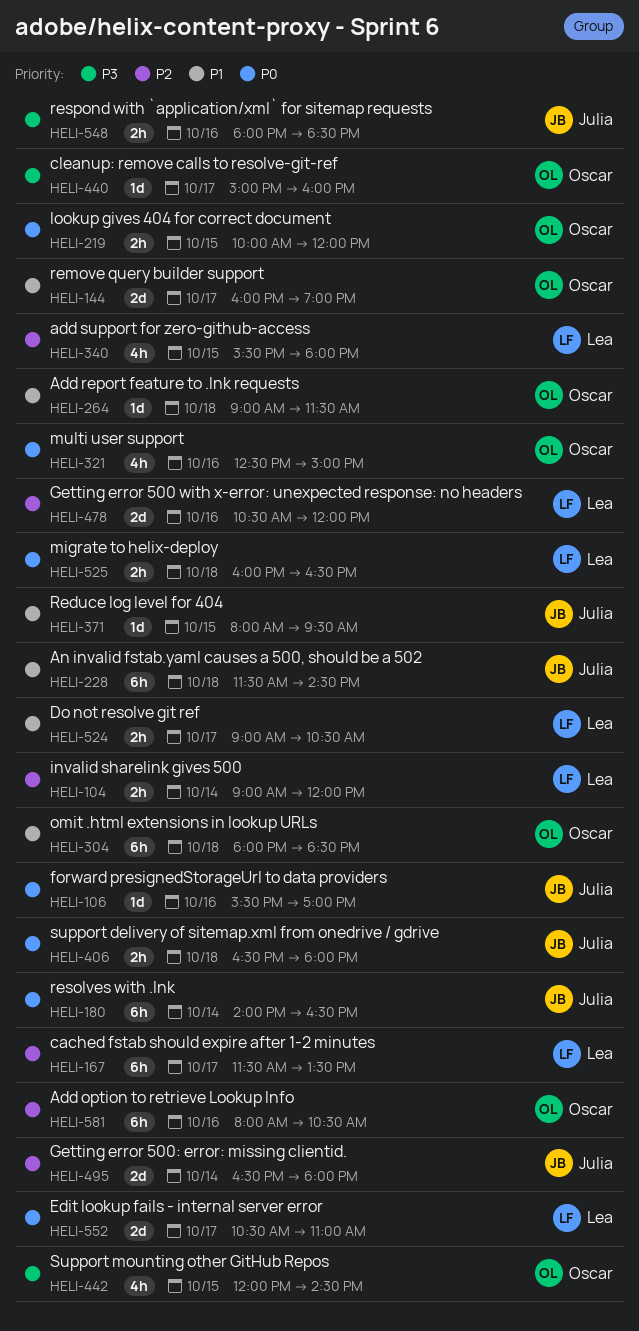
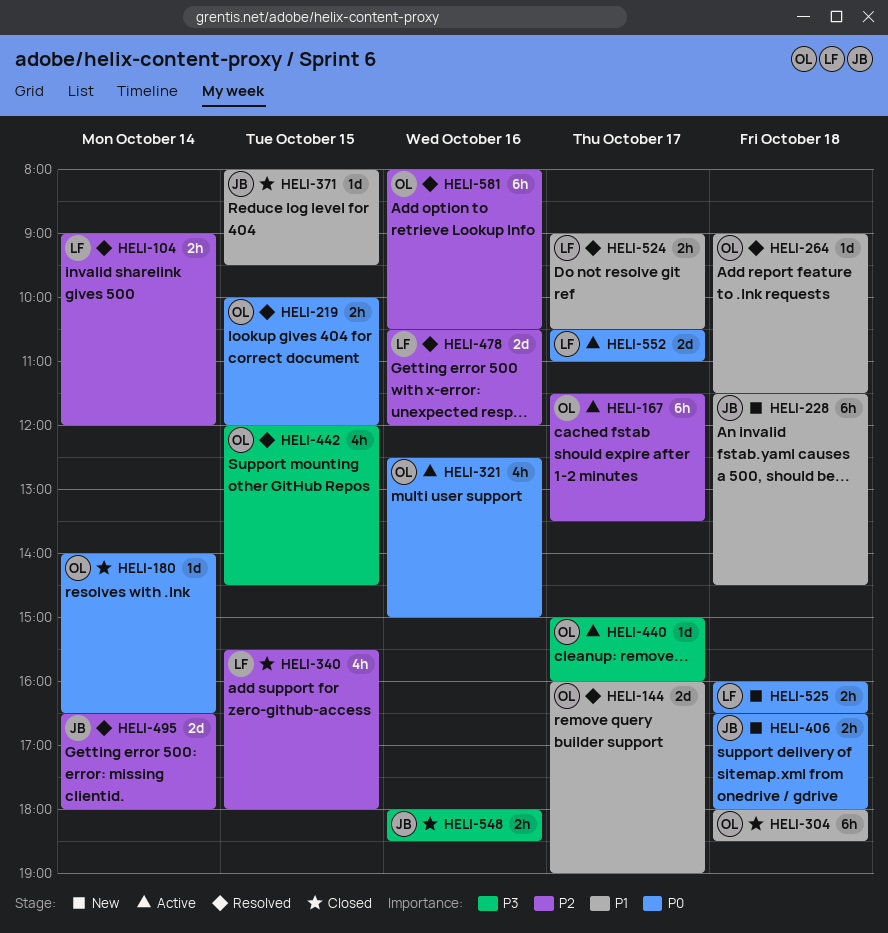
HELI-106: present -> none
HELI-167, owner: Lea -> Oscar
HELI-180, owner: Julia -> Oscar
HELI-180, estimate: 6h -> 1d

